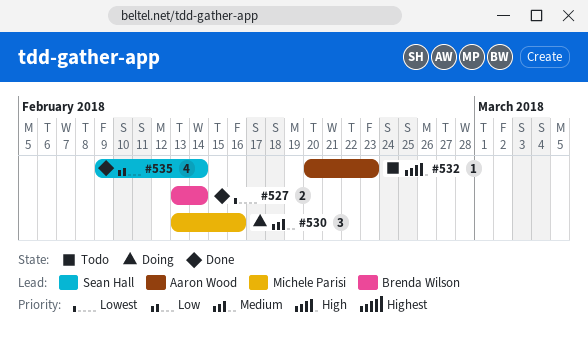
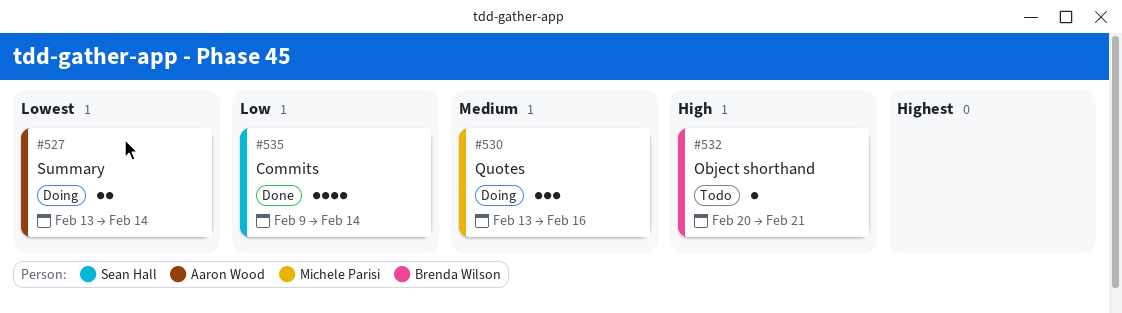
#527, status: Done -> Doing
#527, owner: Brenda Wilson -> Aaron Wood
#532, owner: Aaron Wood -> Brenda Wilson
#532, due: Feb 23 -> Feb 21

